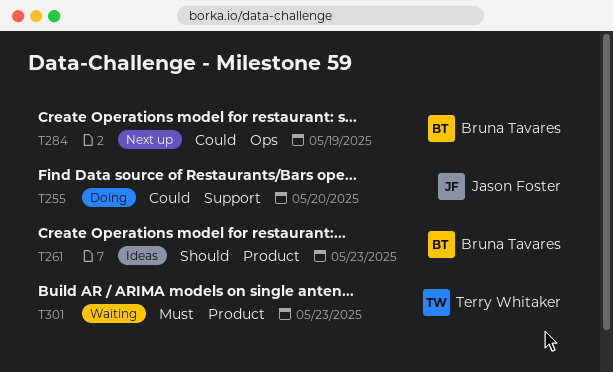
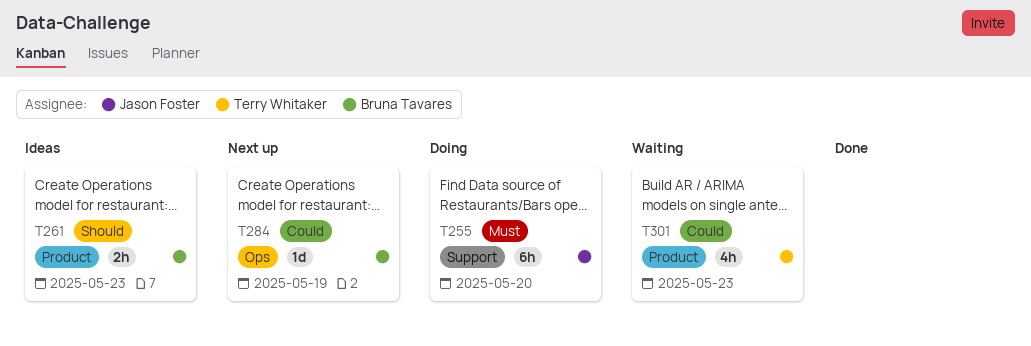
T255, priority: Could -> Must
T301, priority: Must -> Could

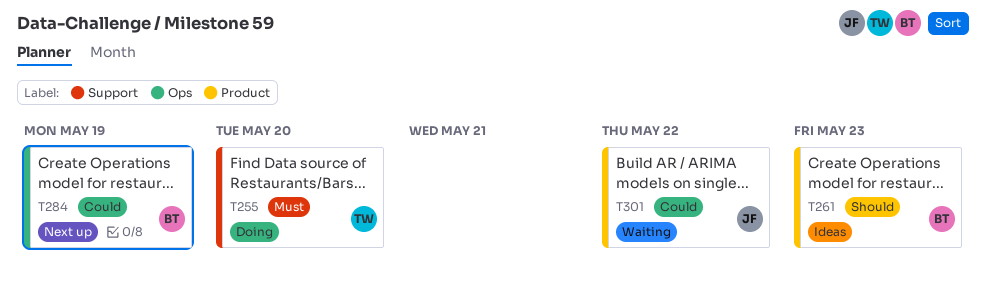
T255, owner: Jason Foster -> Terry Whitaker
T301, owner: Terry Whitaker -> Jason Foster
T301, due: May 23 -> May 22

